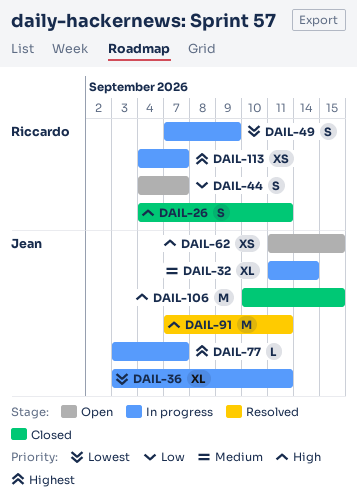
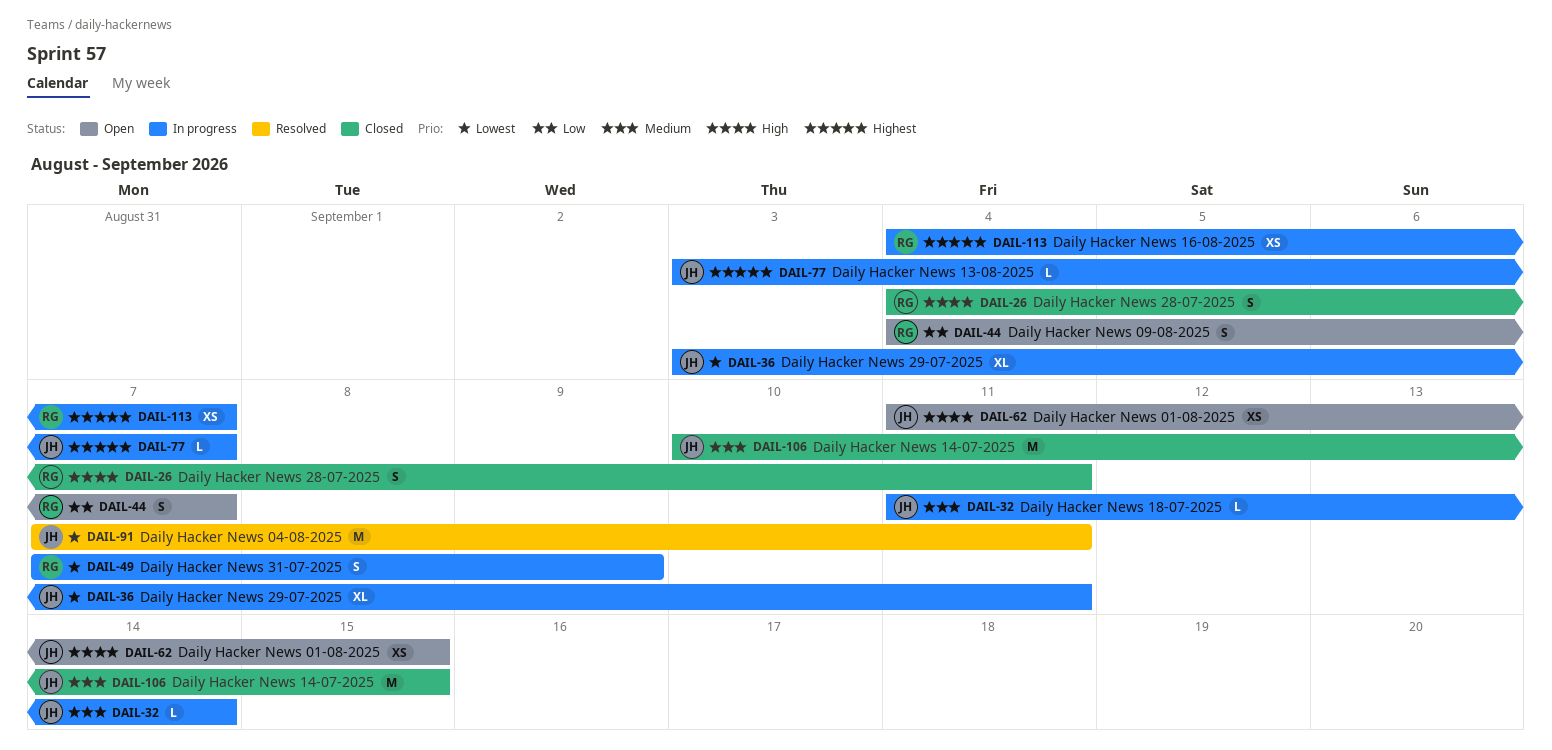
DAIL-32, estimate: XL -> L
DAIL-91, priority: High -> Lowest
DAIL-106, priority: High -> Medium

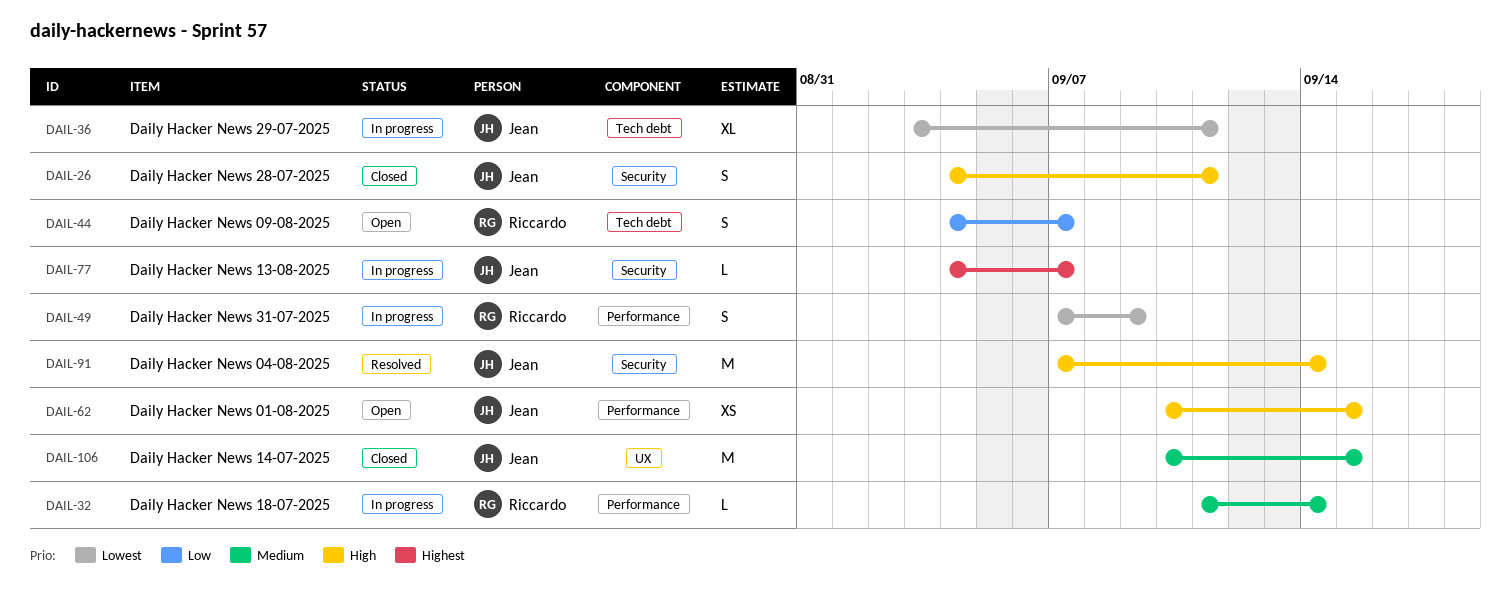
DAIL-26, owner: Riccardo -> Jean
DAIL-32, owner: Jean -> Riccardo
DAIL-62, start: Sep 11 -> Sep 10
DAIL-77, start: Sep 3 -> Sep 4
DAIL-91, priority: Lowest -> High
DAIL-91, due: Sep 11 -> Sep 14
DAIL-113: present -> none

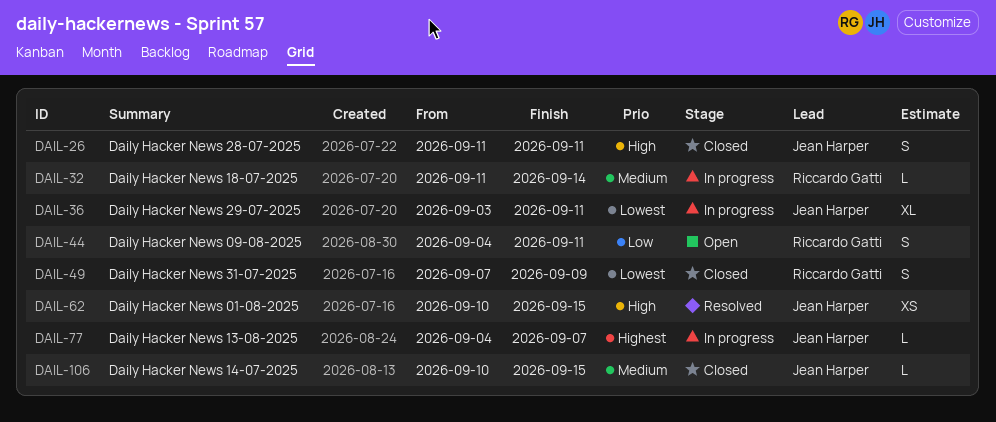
DAIL-26, start: Sep 4 -> Sep 11
DAIL-44, due: Sep 7 -> Sep 11
DAIL-49, status: In progress -> Closed
DAIL-62, status: Open -> Resolved
DAIL-91: present -> none
DAIL-106, estimate: M -> L

